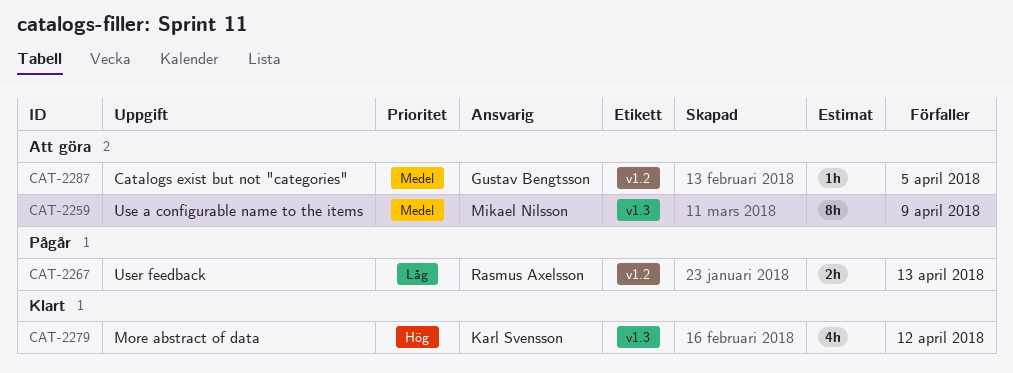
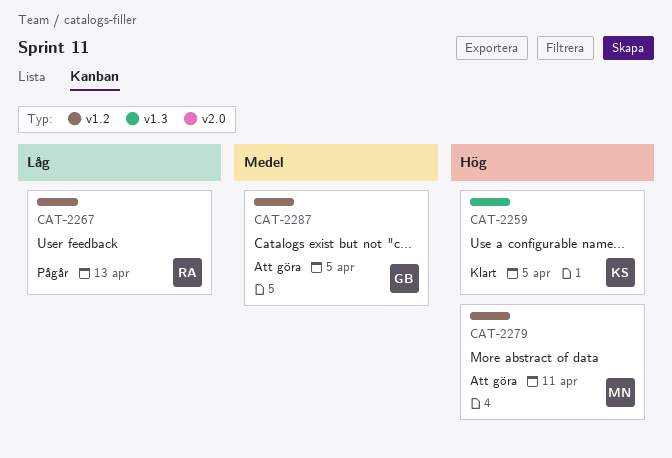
CAT-2259, status: Att göra -> Klart
CAT-2259, owner: Mikael Nilsson -> Karl Svensson
CAT-2259, priority: Medel -> Hög
CAT-2259, due: Apr 9 -> Apr 5
CAT-2279, status: Klart -> Att göra
CAT-2279, owner: Karl Svensson -> Mikael Nilsson
CAT-2279, label: v1.3 -> v1.2
CAT-2279, due: Apr 12 -> Apr 11

